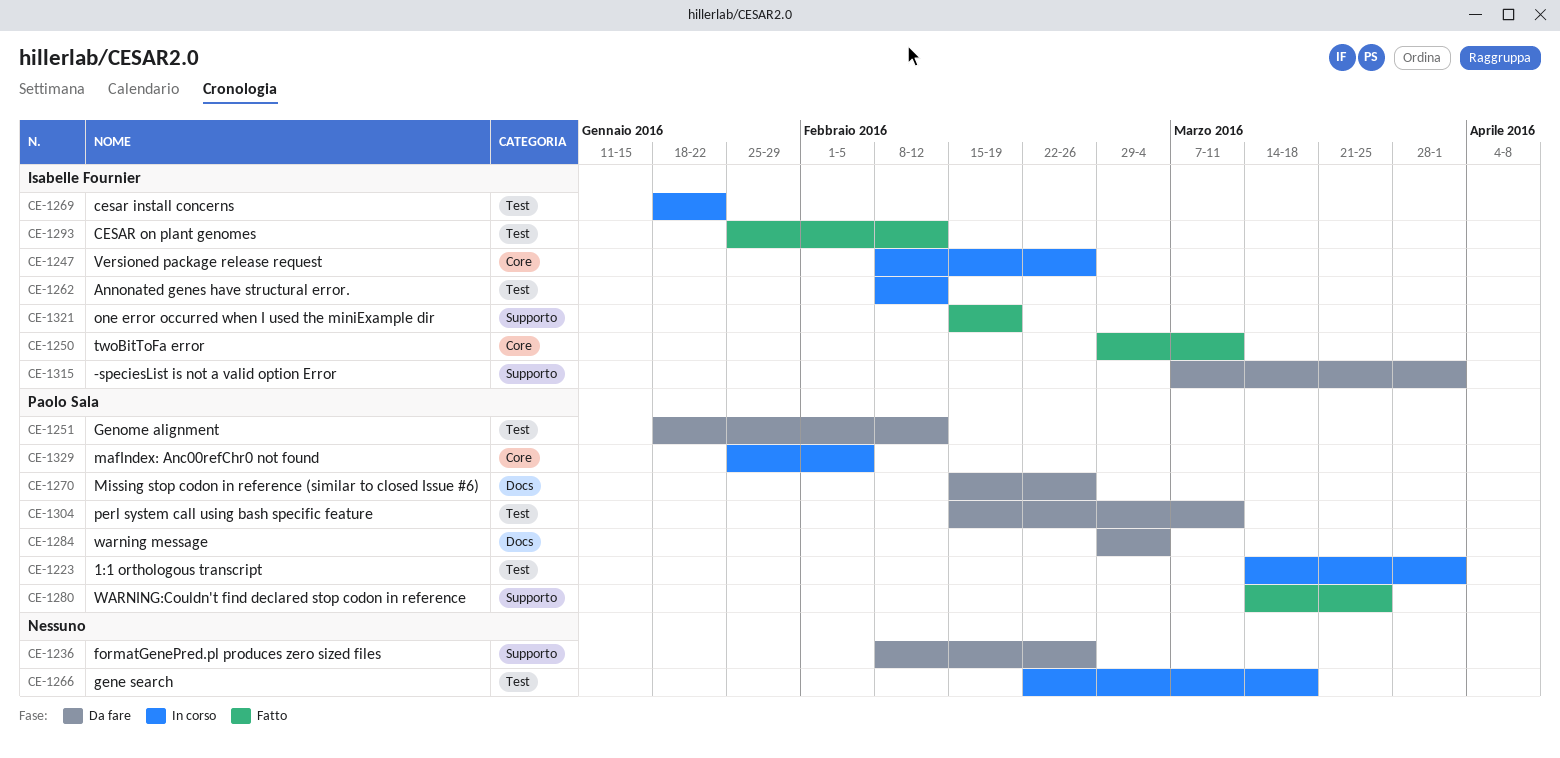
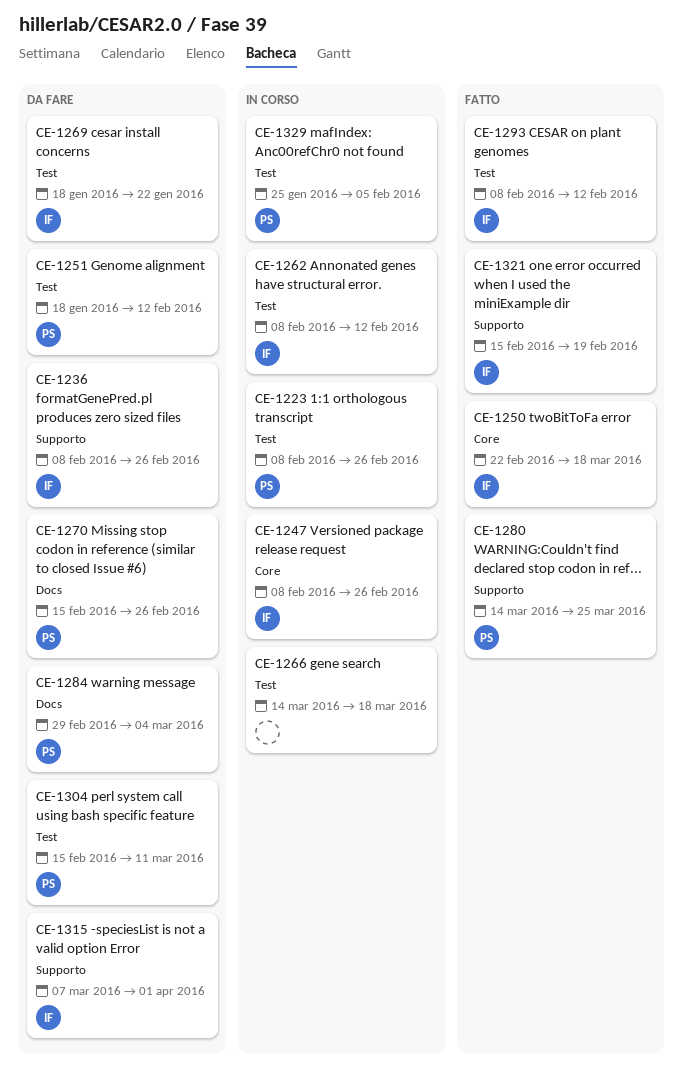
CE-1223, start: Mar 14 -> Feb 8
CE-1223, due: Apr 1 -> Feb 26
CE-1236, owner: none -> Isabelle Fournier
CE-1250, start: Feb 29 -> Feb 22
CE-1250, due: Mar 11 -> Mar 18
CE-1266, start: Feb 22 -> Mar 14
CE-1269, status: In corso -> Da fare
CE-1293, start: Jan 25 -> Feb 8
CE-1329, label: Core -> Test

